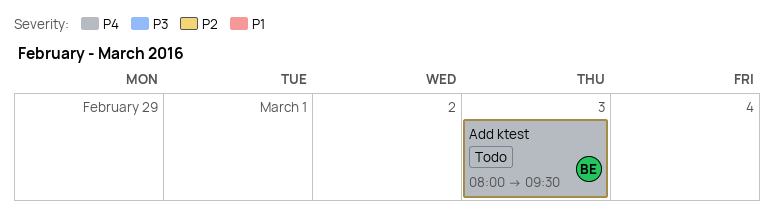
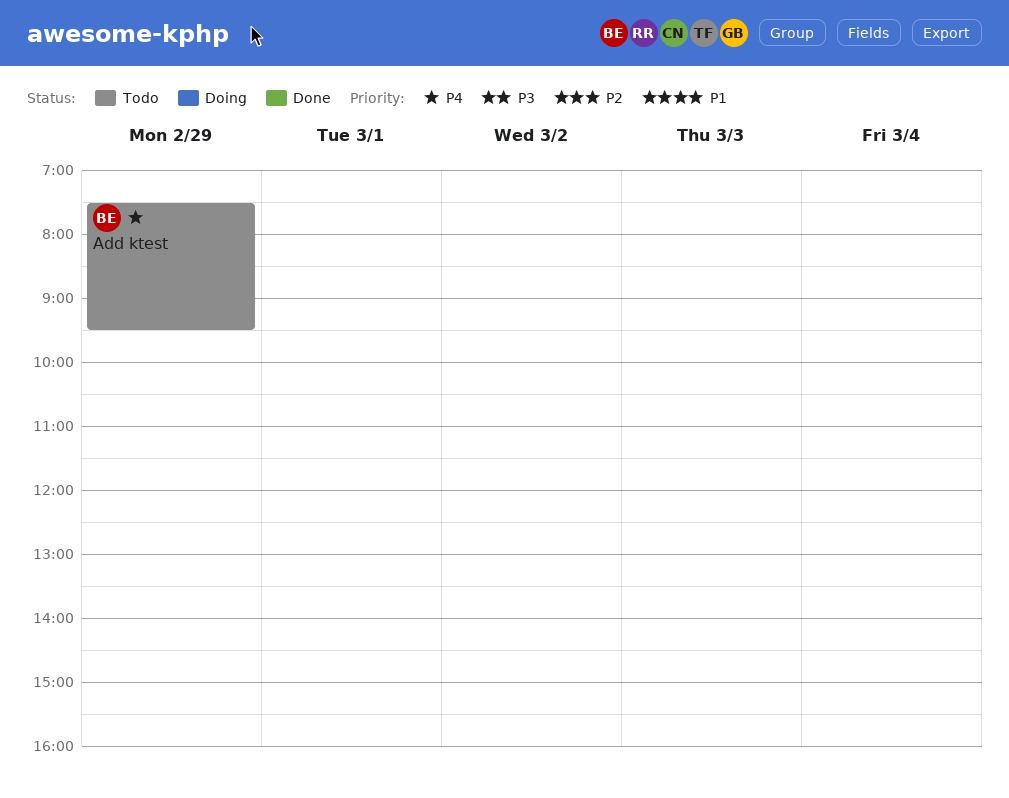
Add ktest, day: Mar 3 -> Feb 29
Add ktest, begins: 08:00 -> 07:30

